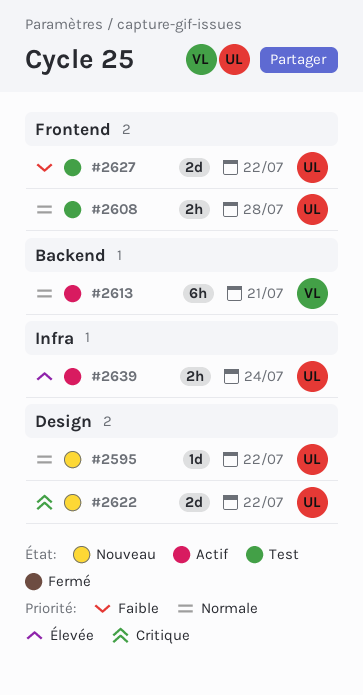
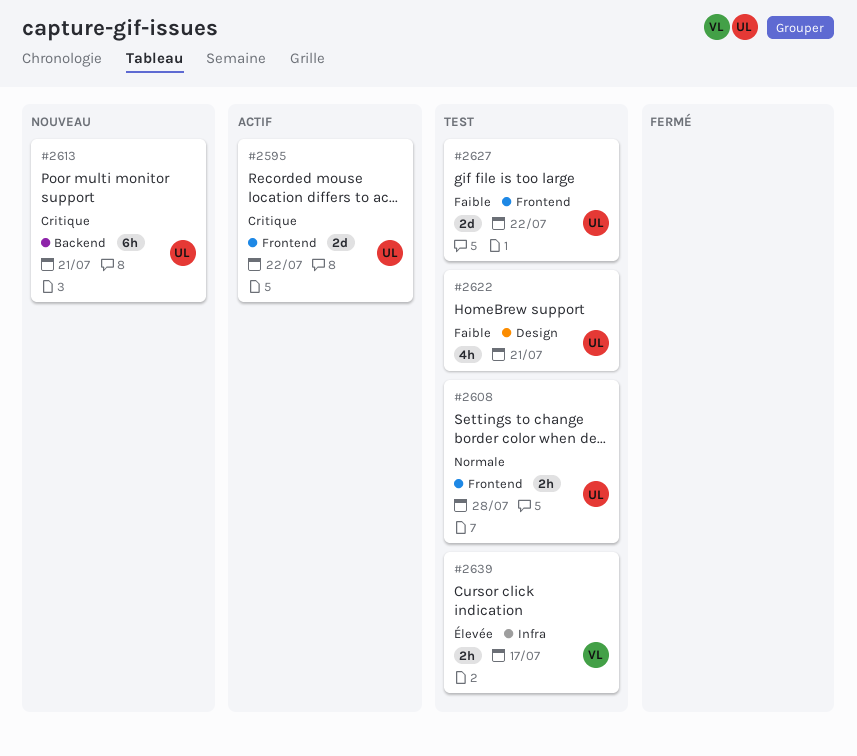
#2595, status: Nouveau -> Actif
#2595, priority: Normale -> Critique
#2595, label: Design -> Frontend
#2595, estimate: 1d -> 2d
#2613, status: Actif -> Nouveau
#2613, owner: VL -> UL
#2613, priority: Normale -> Critique
#2622, status: Nouveau -> Test
#2622, priority: Critique -> Faible
#2622, estimate: 2d -> 4h
#2622, due: Jul 22 -> Jul 21
#2639, status: Actif -> Test
#2639, owner: UL -> VL
#2639, due: Jul 24 -> Jul 17

